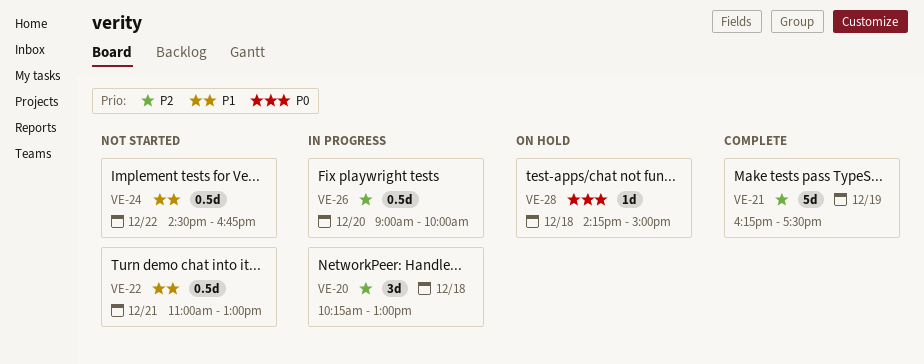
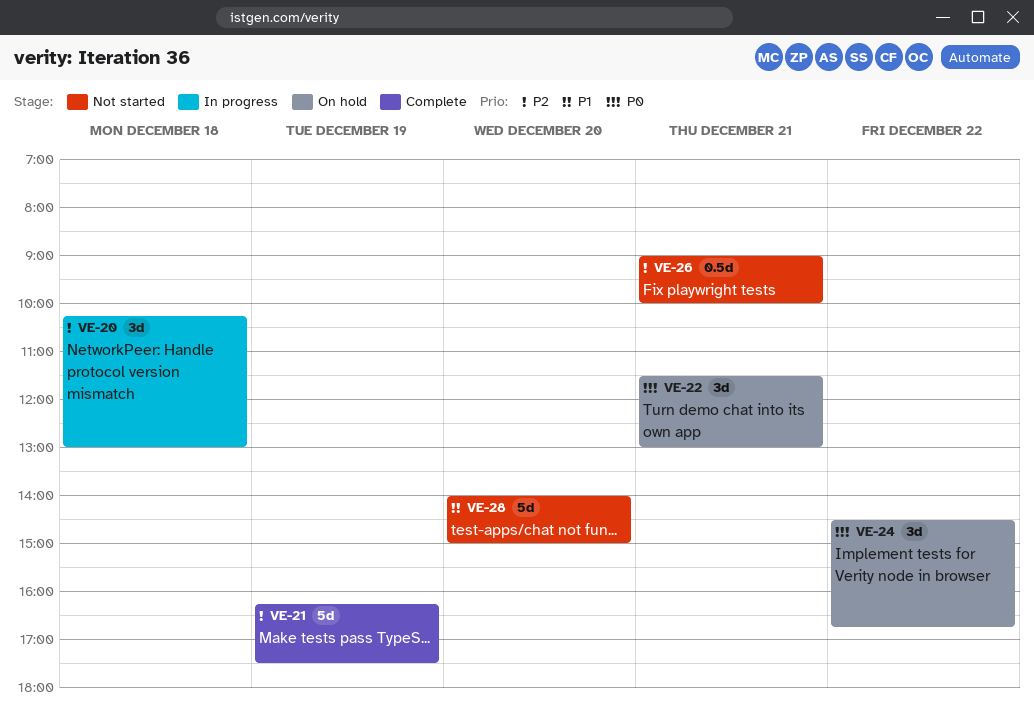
VE-22, status: Not started -> On hold
VE-22, priority: P1 -> P0
VE-22, estimate: 0.5d -> 3d
VE-22, begins: 11:00 -> 11:30
VE-24, status: Not started -> On hold
VE-24, priority: P1 -> P0
VE-24, estimate: 0.5d -> 3d
VE-26, status: In progress -> Not started
VE-26, day: Dec 20 -> Dec 21
VE-28, status: On hold -> Not started
VE-28, priority: P0 -> P1
VE-28, estimate: 1d -> 5d
VE-28, day: Dec 18 -> Dec 20
VE-28, begins: 14:15 -> 14:00

